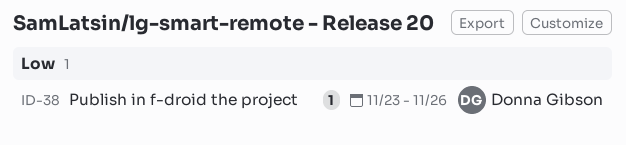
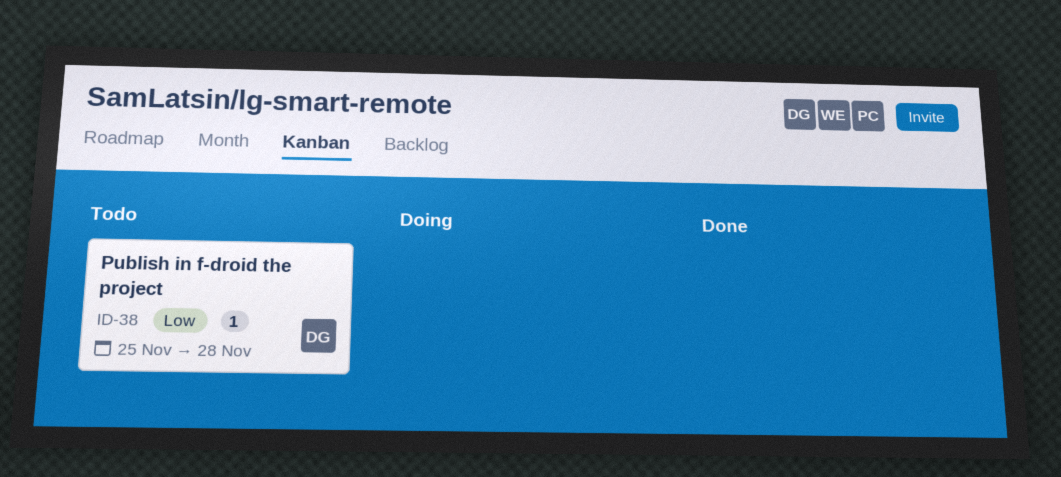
ID-38, start: Nov 23 -> Nov 25
ID-38, due: Nov 26 -> Nov 28

